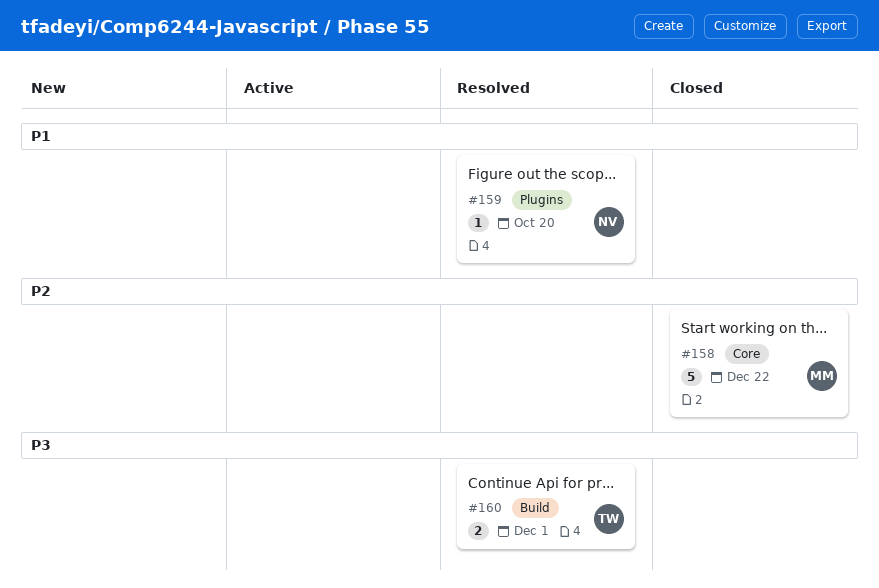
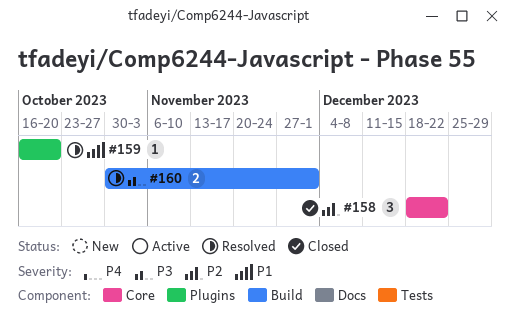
#158, estimate: 5 -> 3

